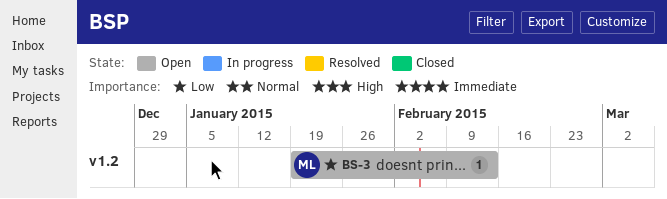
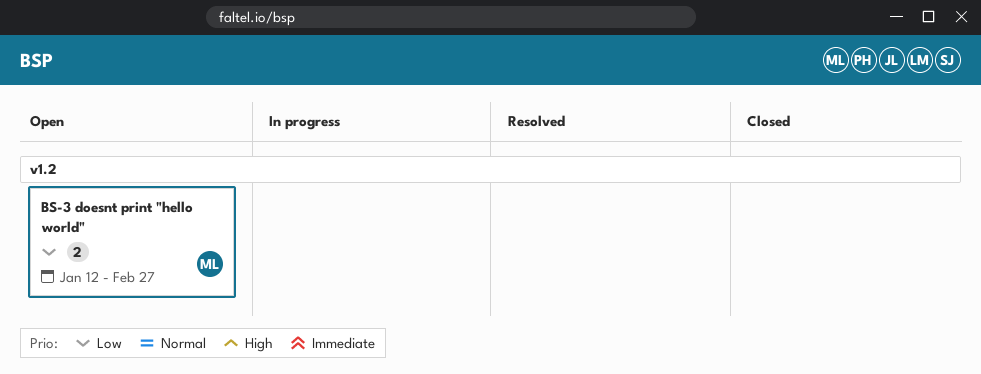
BS-3, estimate: 1 -> 2
BS-3, start: Jan 19 -> Jan 12
BS-3, due: Feb 13 -> Feb 27

